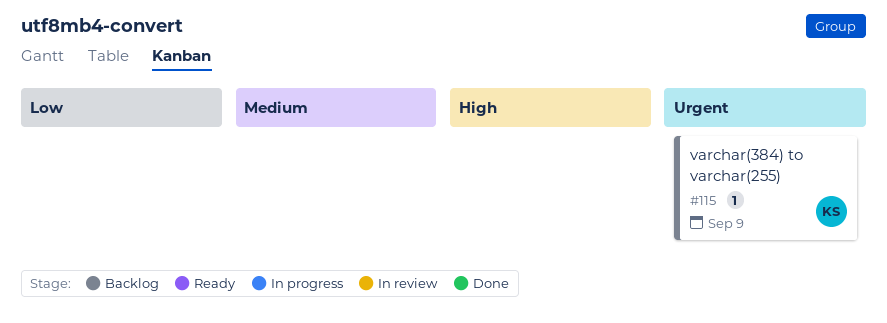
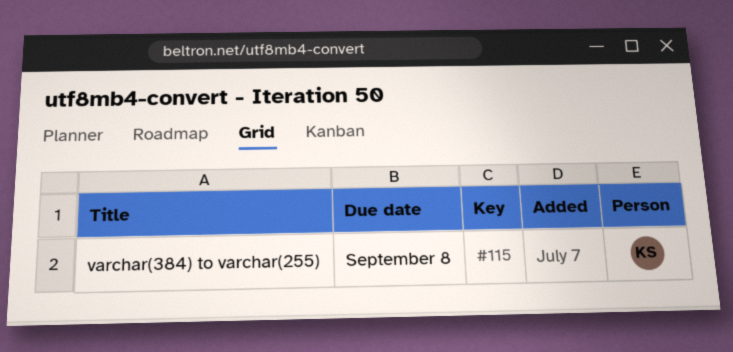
#115, due: Sep 9 -> Sep 8

